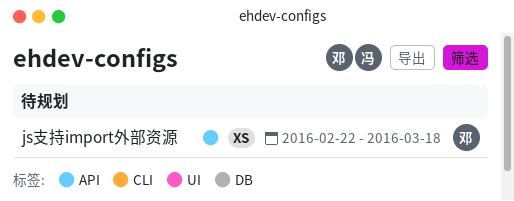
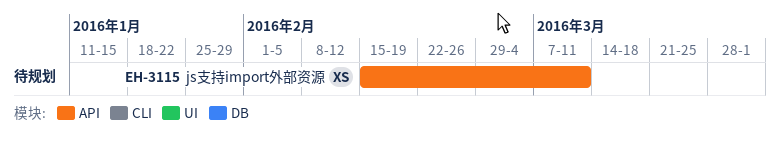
js支持import外部资源, start: Feb 22 -> Feb 15
js支持import外部资源, due: Mar 18 -> Mar 11

